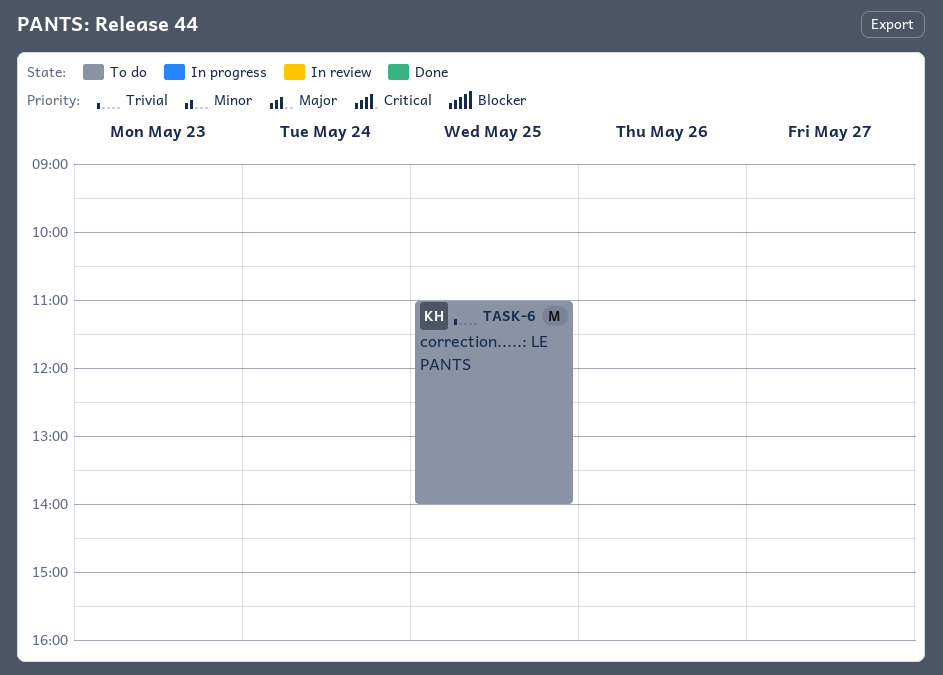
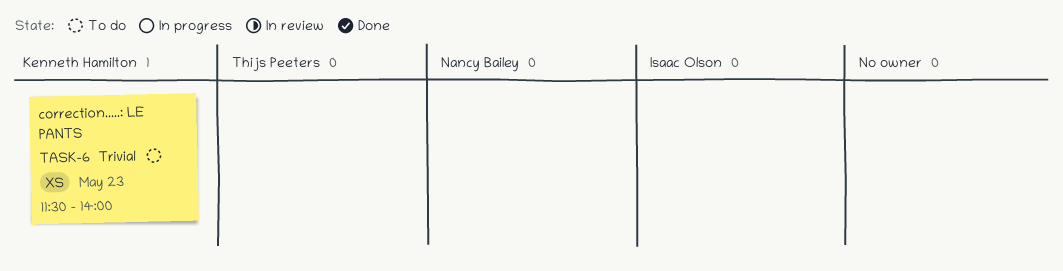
TASK-6, estimate: M -> XS
TASK-6, day: May 25 -> May 23
TASK-6, begins: 11:00 -> 11:30

